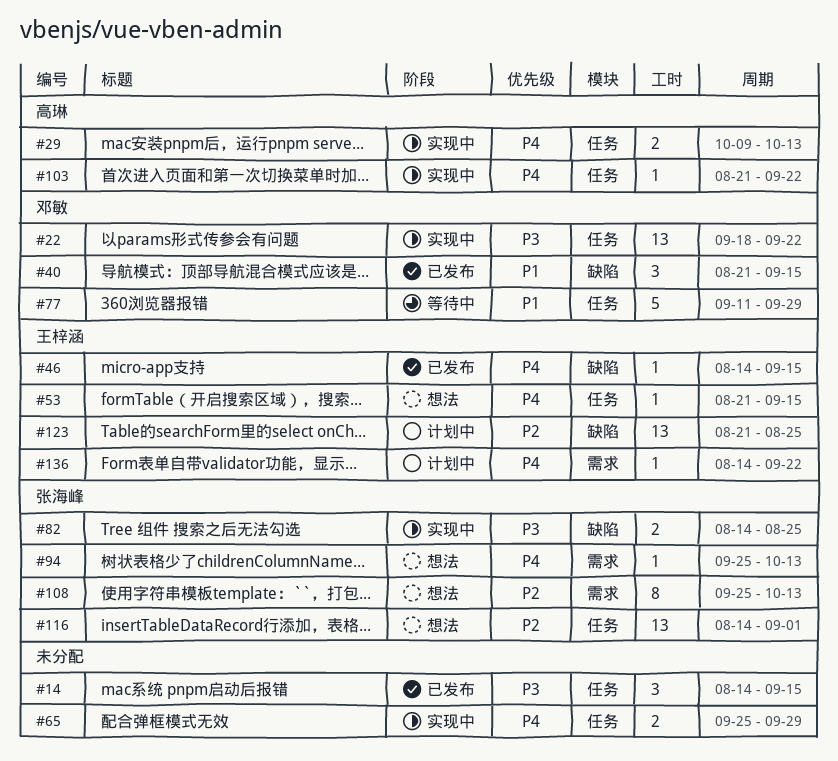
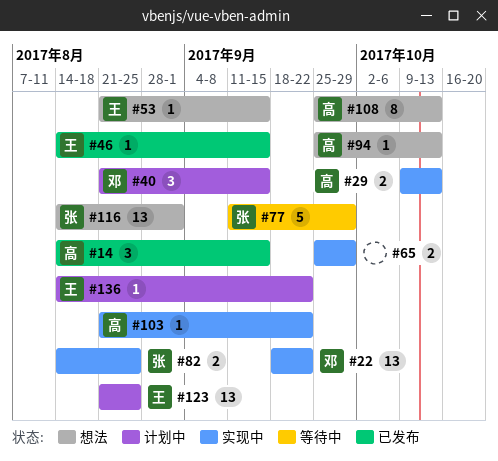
#14, owner: none -> 高琳
#40, status: 已发布 -> 计划中
#77, owner: 邓敏 -> 张海峰
#94, owner: 张海峰 -> 高琳
#108, owner: 张海峰 -> 高琳

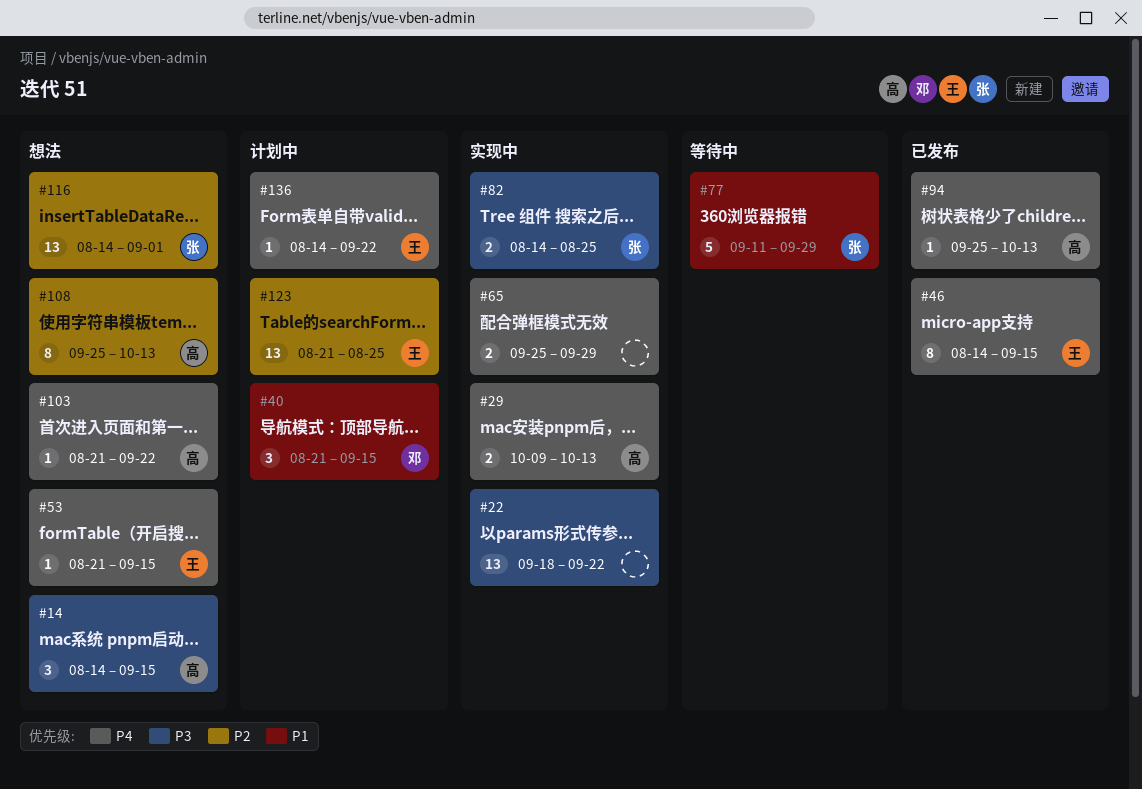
#14, status: 已发布 -> 想法
#22, owner: 邓 -> none
#46, estimate: 1 -> 8
#94, status: 想法 -> 已发布
#103, status: 实现中 -> 想法

